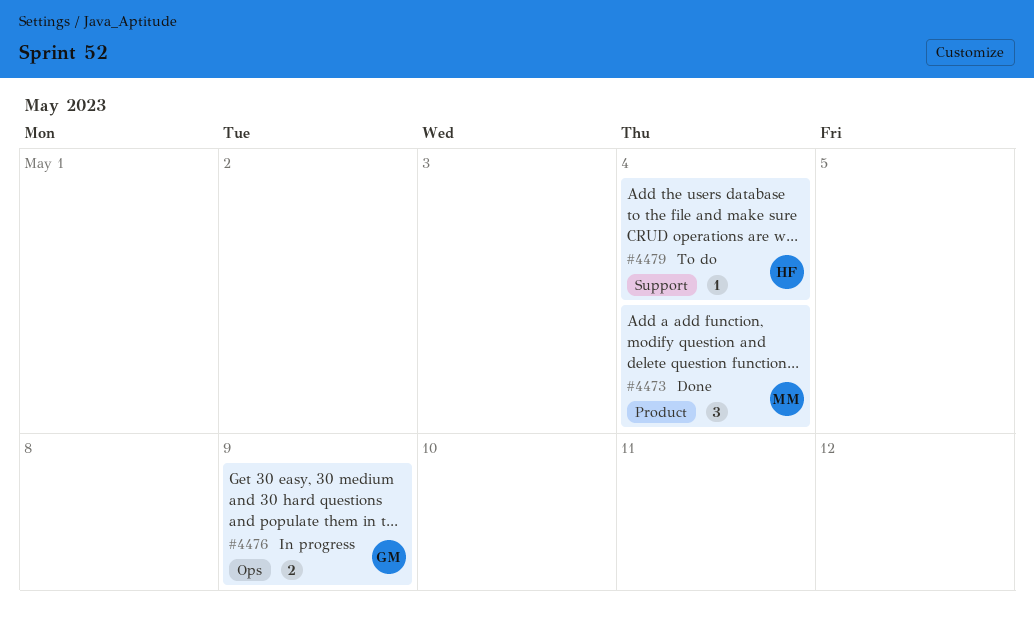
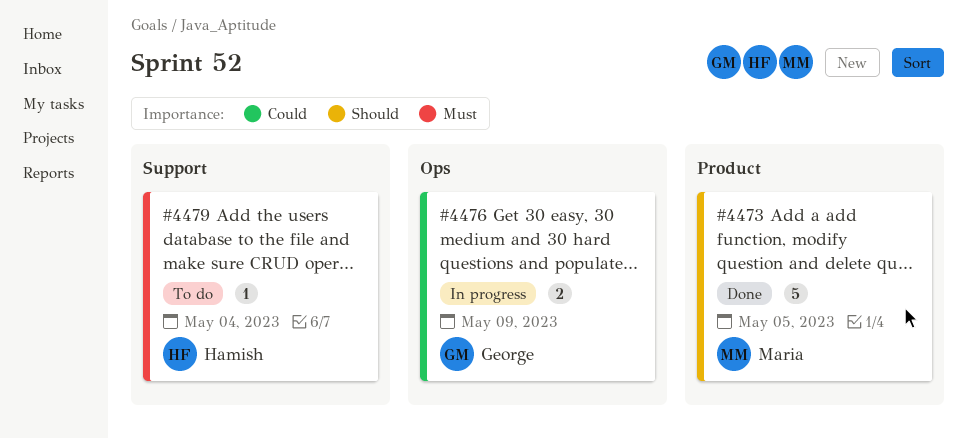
#4473, estimate: 3 -> 5
#4473, due: May 4 -> May 5

